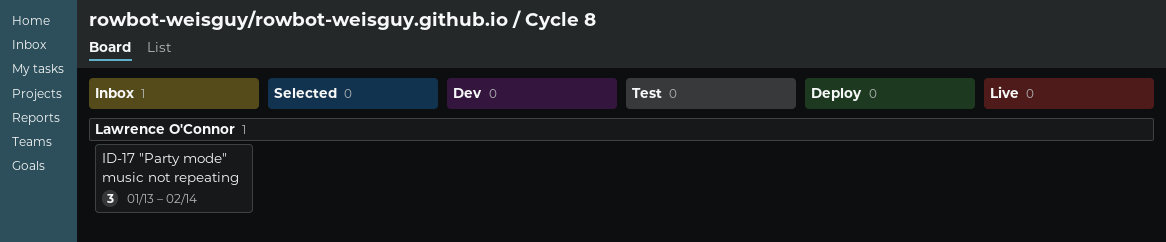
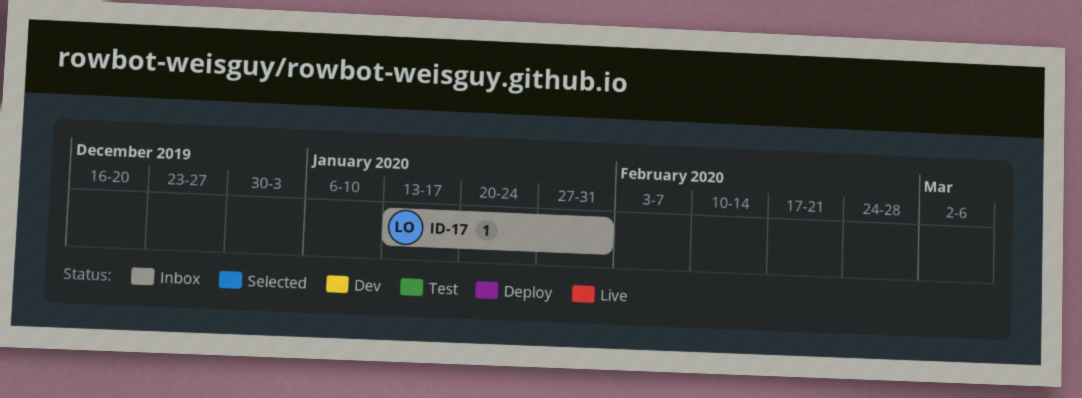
ID-17, estimate: 3 -> 1
ID-17, due: Feb 14 -> Jan 31

